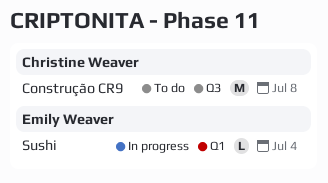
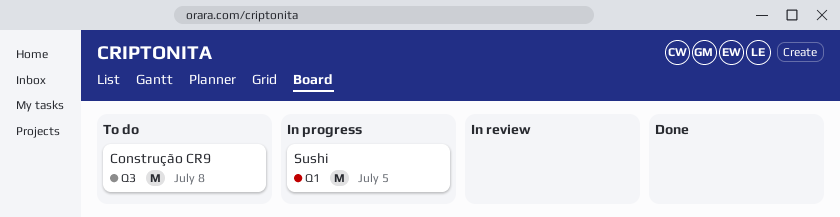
Sushi, estimate: L -> M
Sushi, day: Jul 4 -> Jul 5

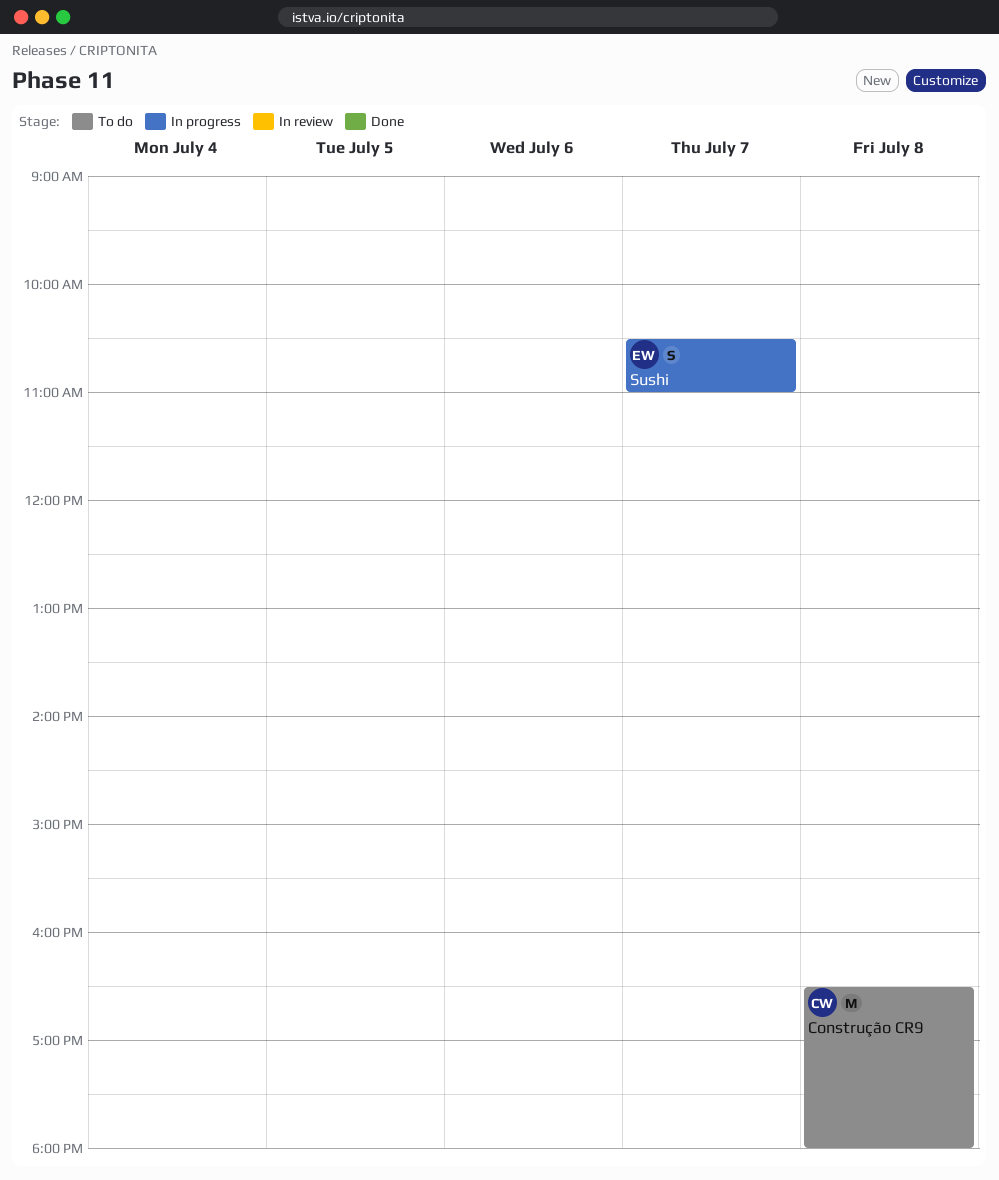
Sushi, estimate: M -> S
Sushi, day: Jul 5 -> Jul 7

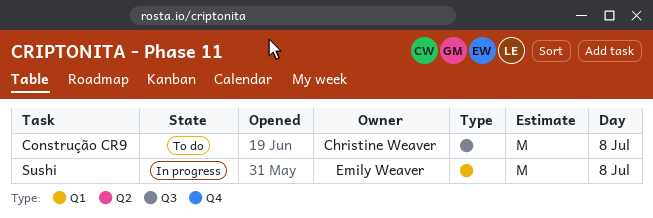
Sushi, estimate: S -> M
Sushi, day: Jul 7 -> Jul 8

